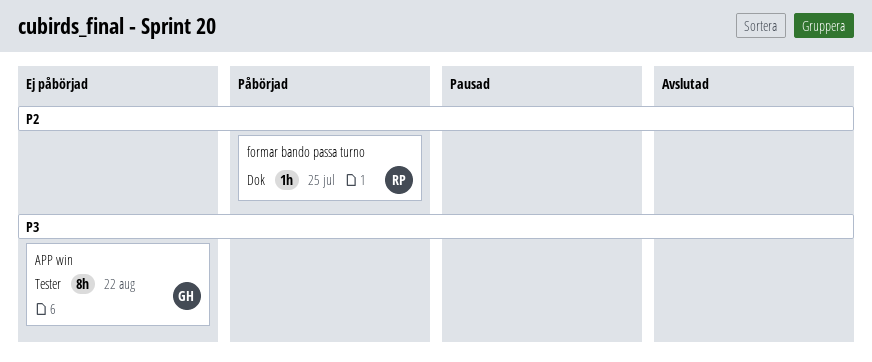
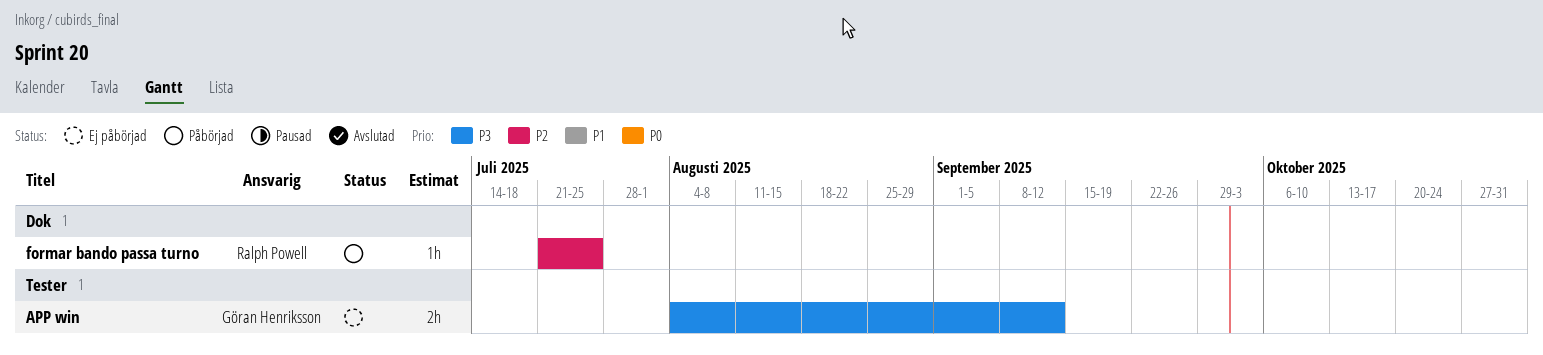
APP win, estimate: 8h -> 2h
APP win, due: Aug 22 -> Sep 12

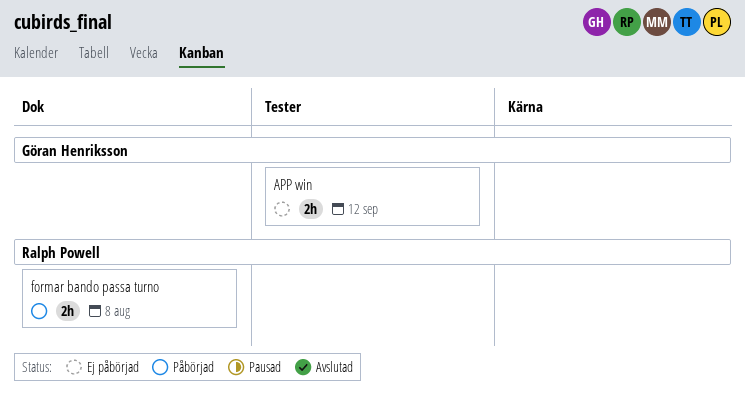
formar bando passa turno, estimate: 1h -> 2h
formar bando passa turno, due: Jul 25 -> Aug 8

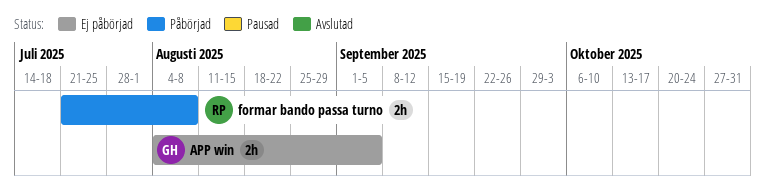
APP win, due: Sep 12 -> Sep 5

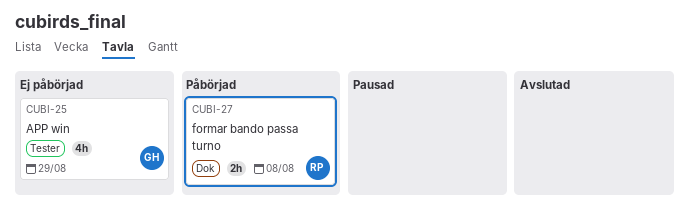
APP win, estimate: 2h -> 4h
APP win, due: Sep 5 -> Aug 29

